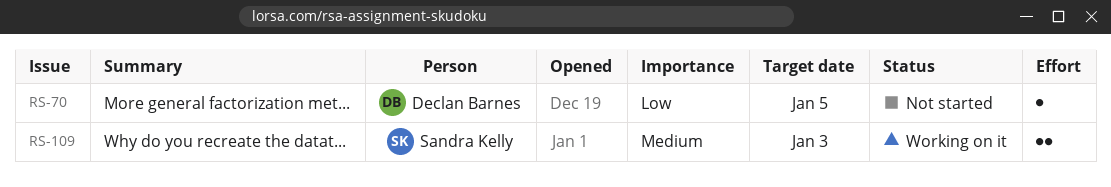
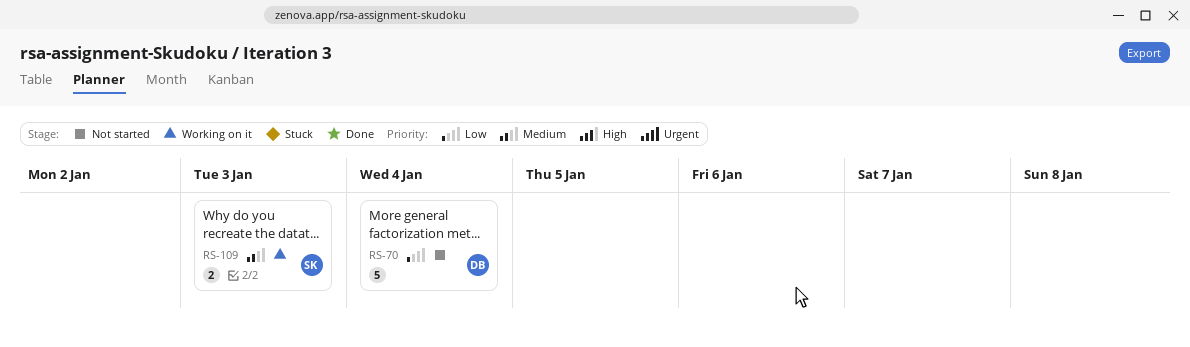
RS-70, estimate: 1 -> 5
RS-70, due: Jan 5 -> Jan 4

